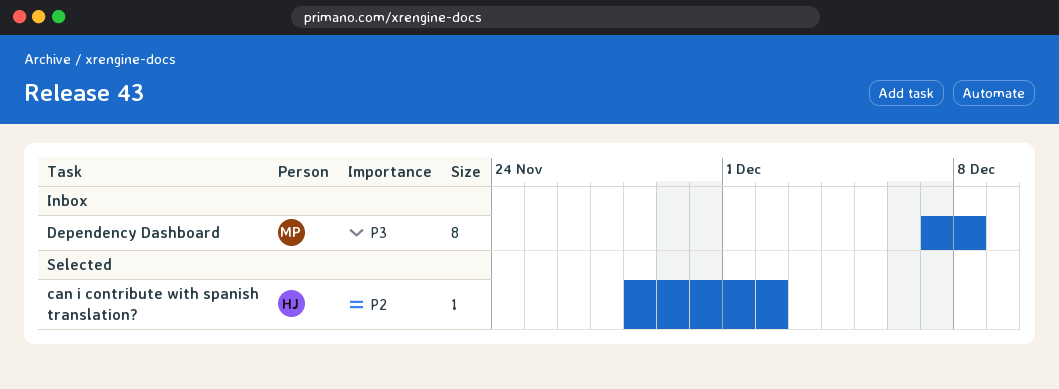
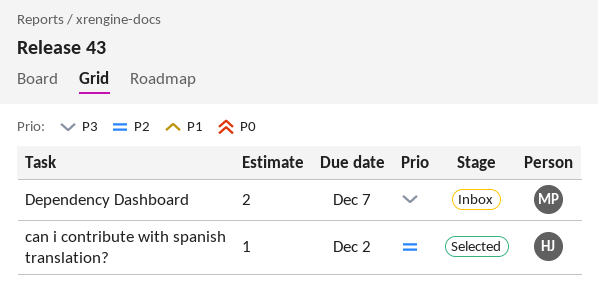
Dependency Dashboard, estimate: 8 -> 2
Dependency Dashboard, due: Dec 8 -> Dec 7

